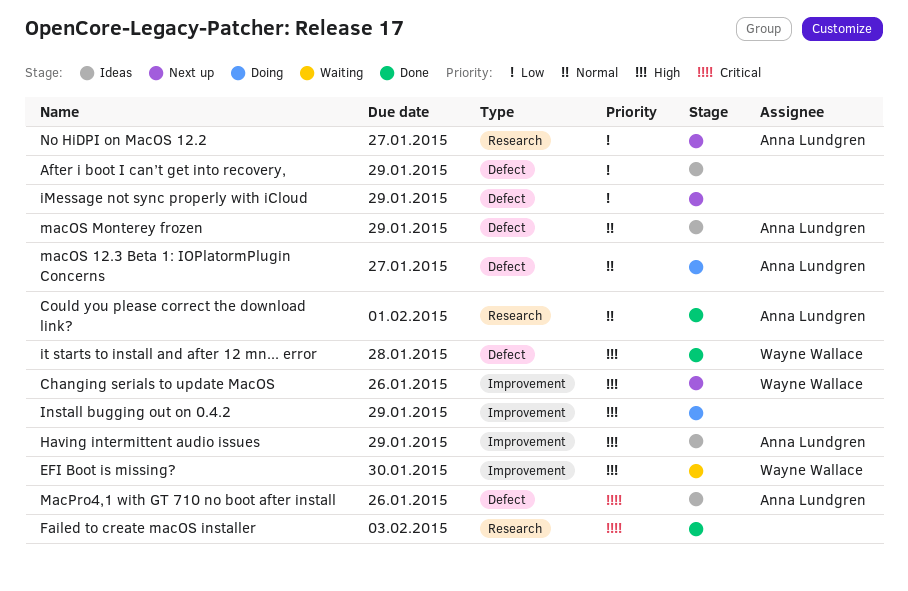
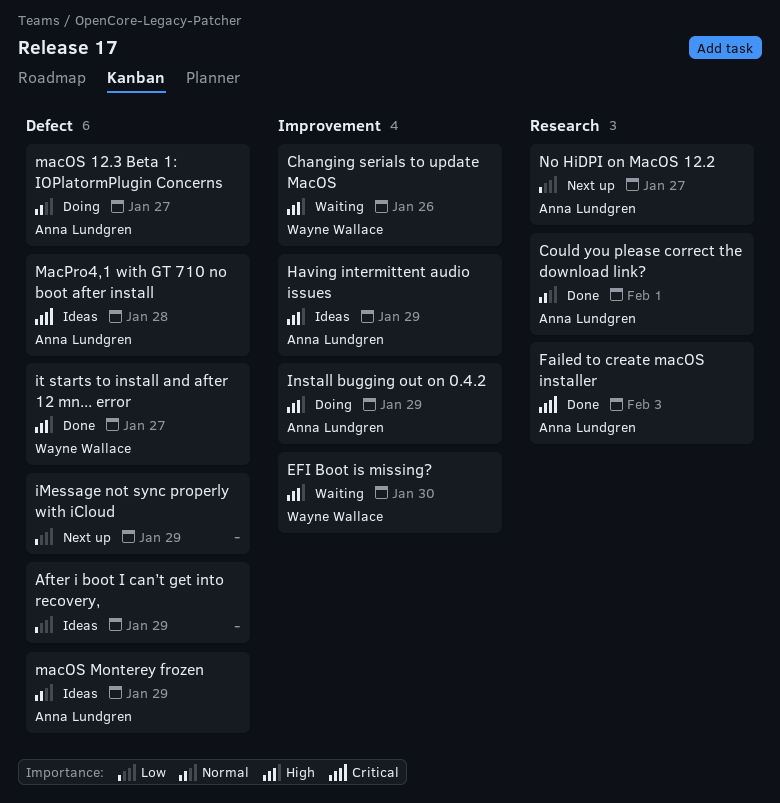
Changing serials to update MacOS, status: Next up -> Waiting
Failed to create macOS installer, owner: none -> Anna Lundgren
Install bugging out on 0.4.2, owner: none -> Anna Lundgren
it starts to install and after 12 mn... error, due: Jan 28 -> Jan 27
MacPro4,1 with GT 710 no boot after install, due: Jan 26 -> Jan 28

